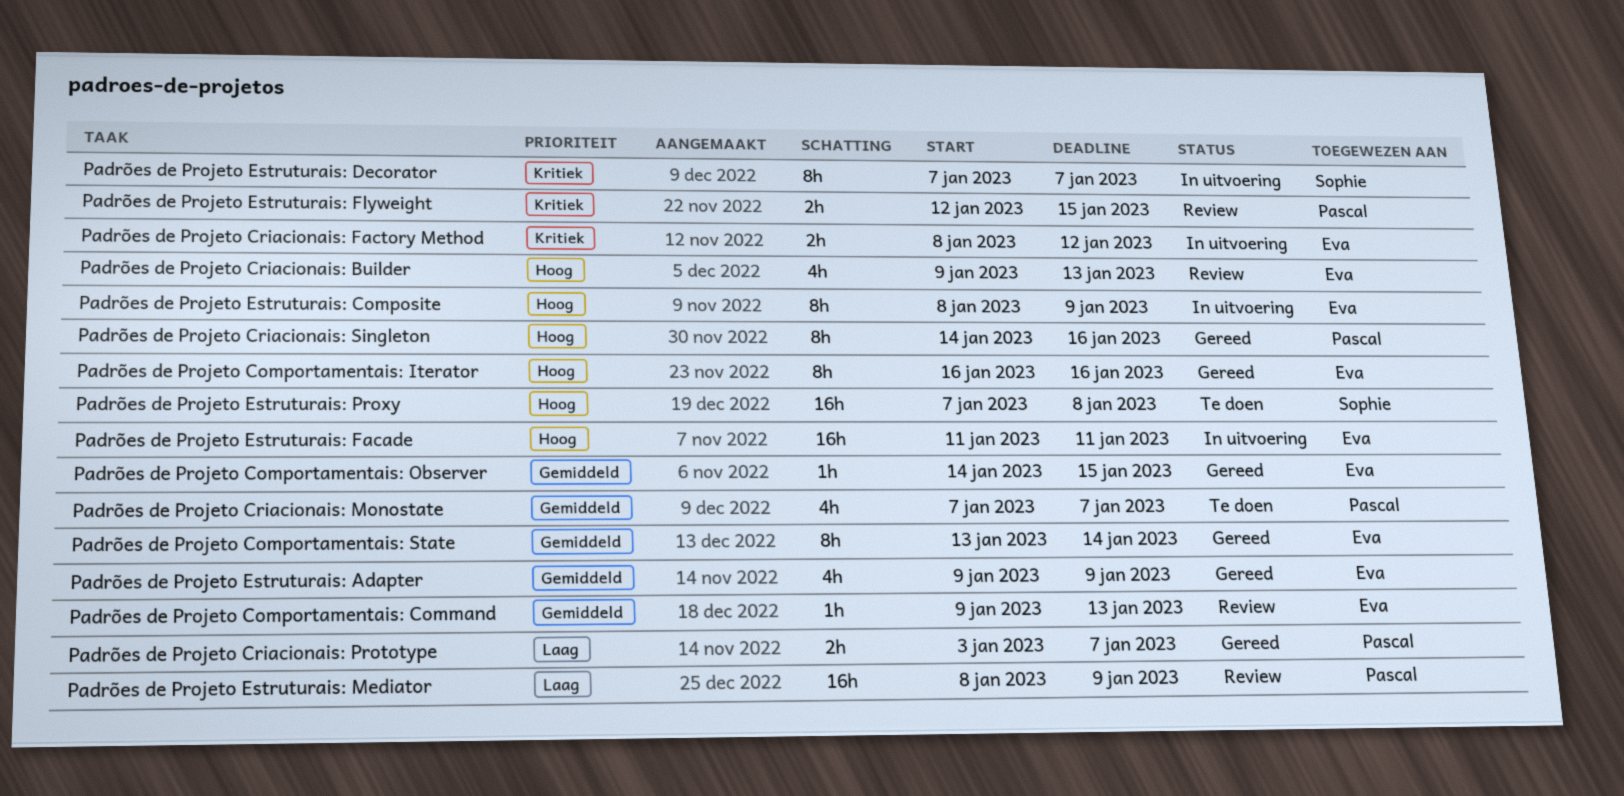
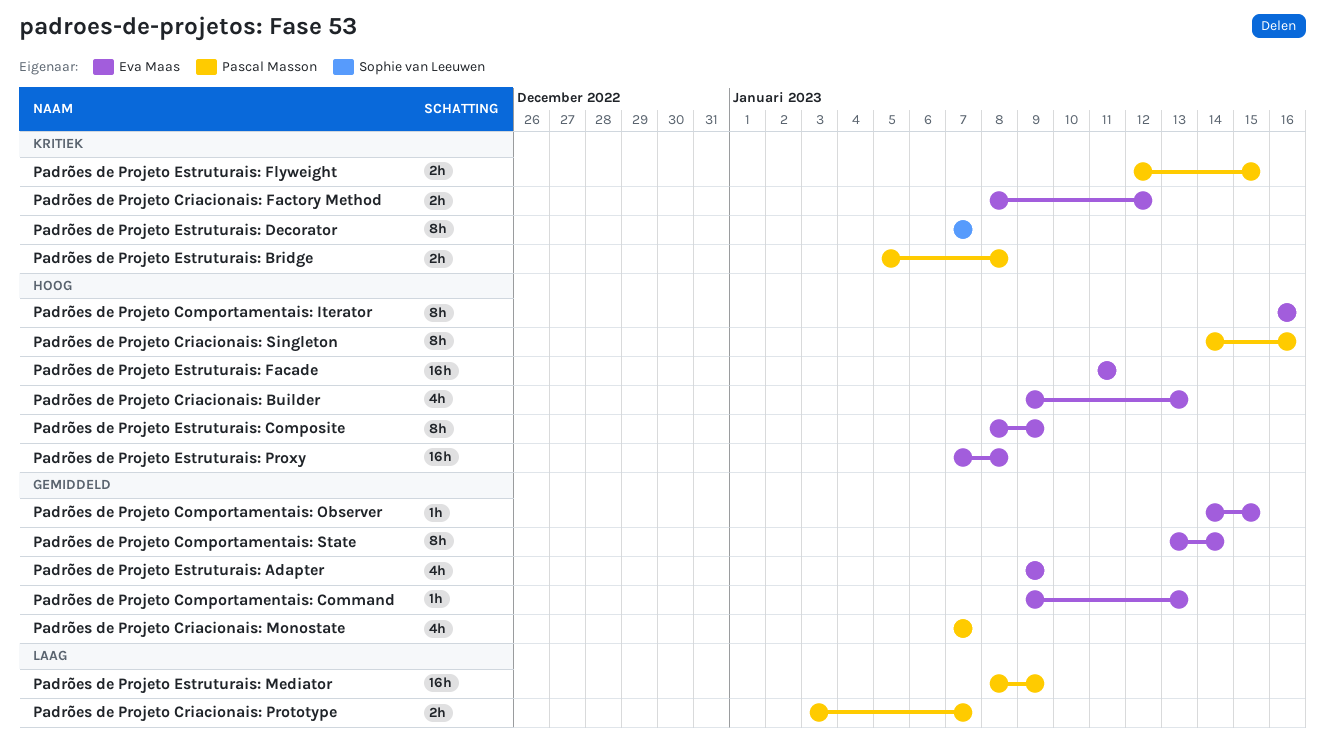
Padrões de Projeto Estruturais: Bridge: none -> present
Padrões de Projeto Estruturais: Proxy, owner: Sophie van Leeuwen -> Eva Maas

